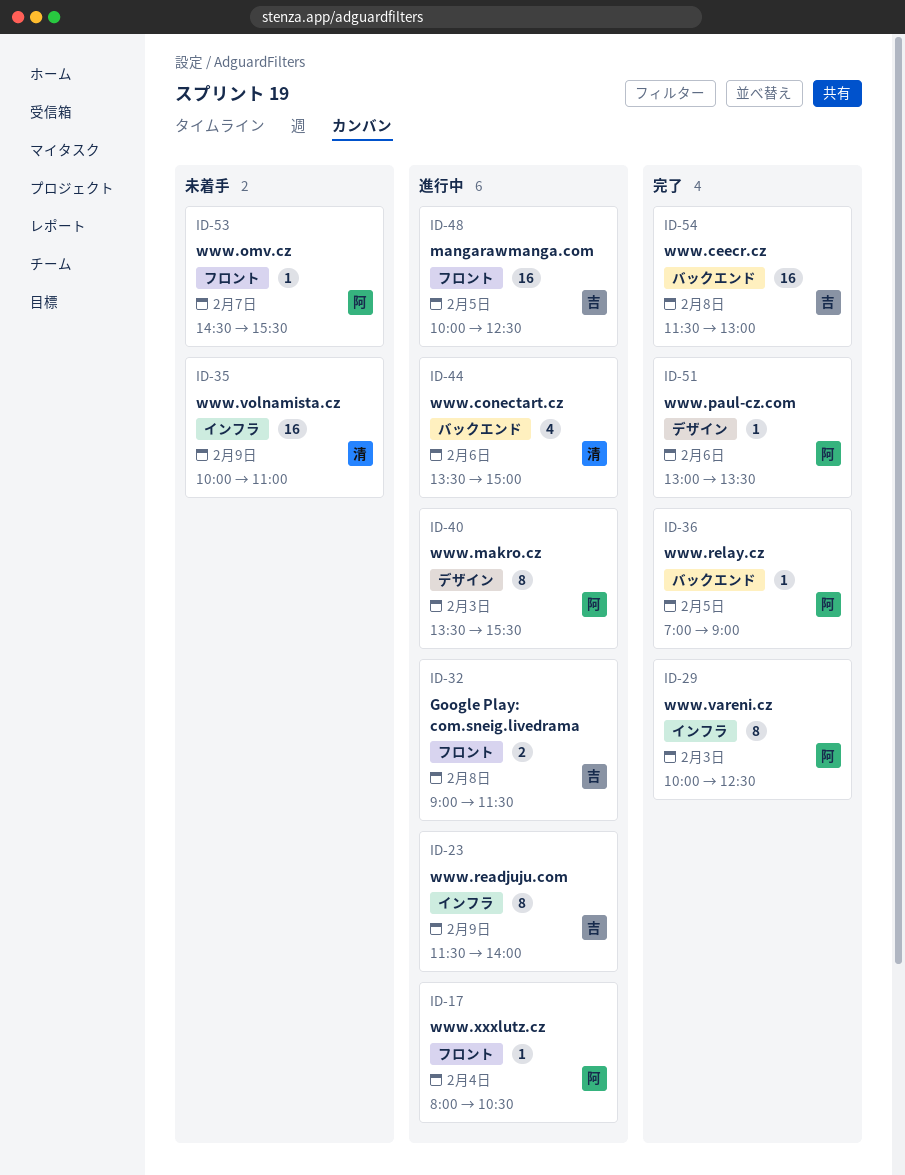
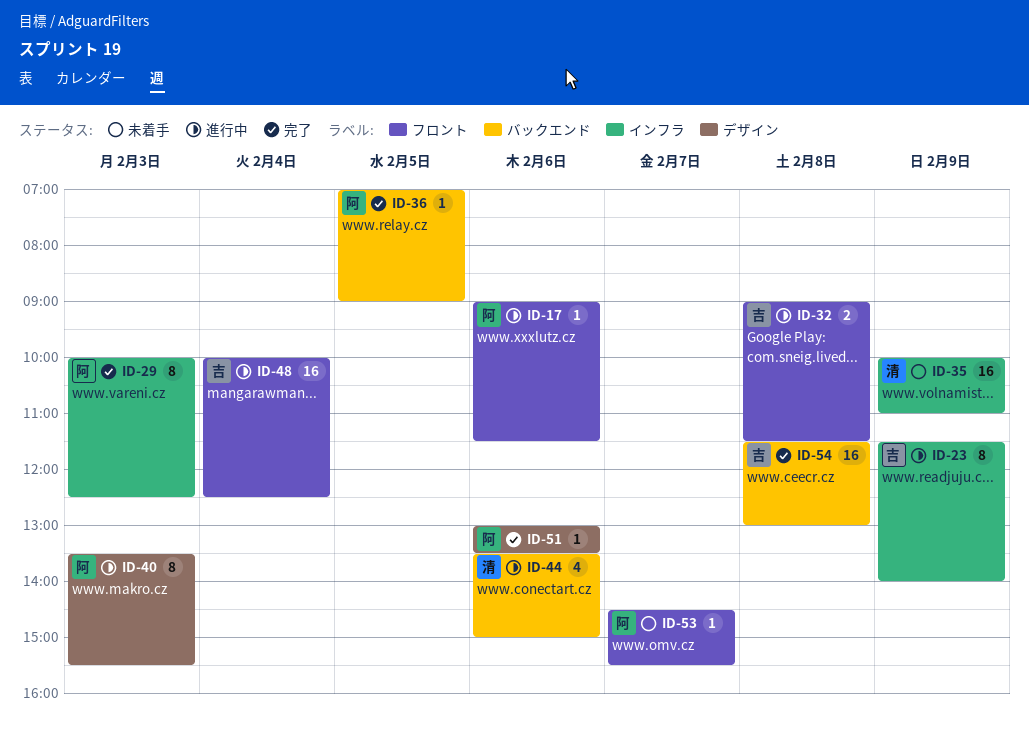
ID-17, day: Feb 4 -> Feb 6
ID-17, begins: 08:00 -> 09:00
ID-17, ends: 10:30 -> 11:30
ID-48, day: Feb 5 -> Feb 4

